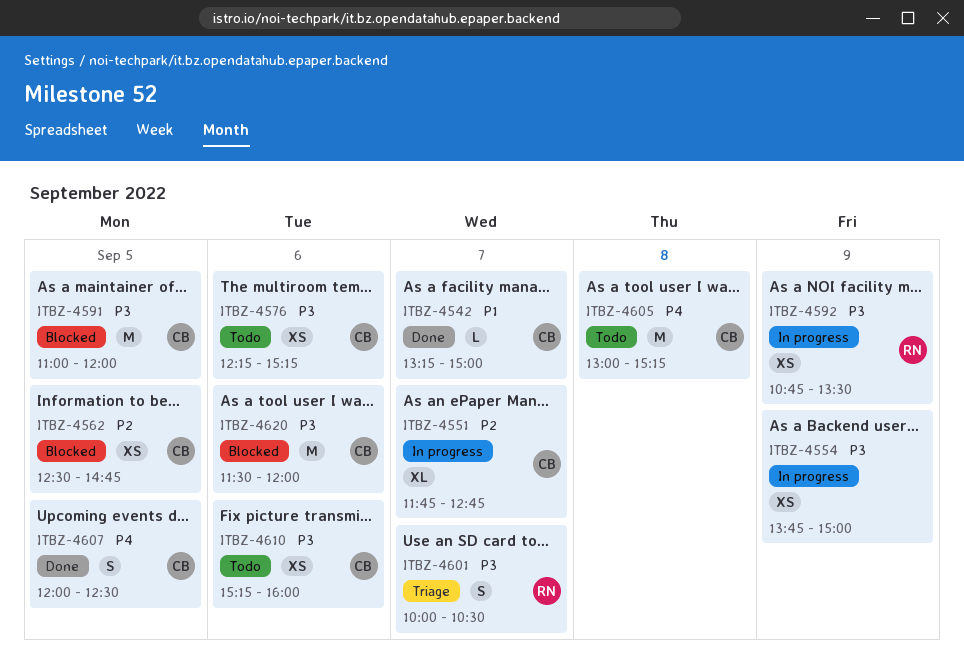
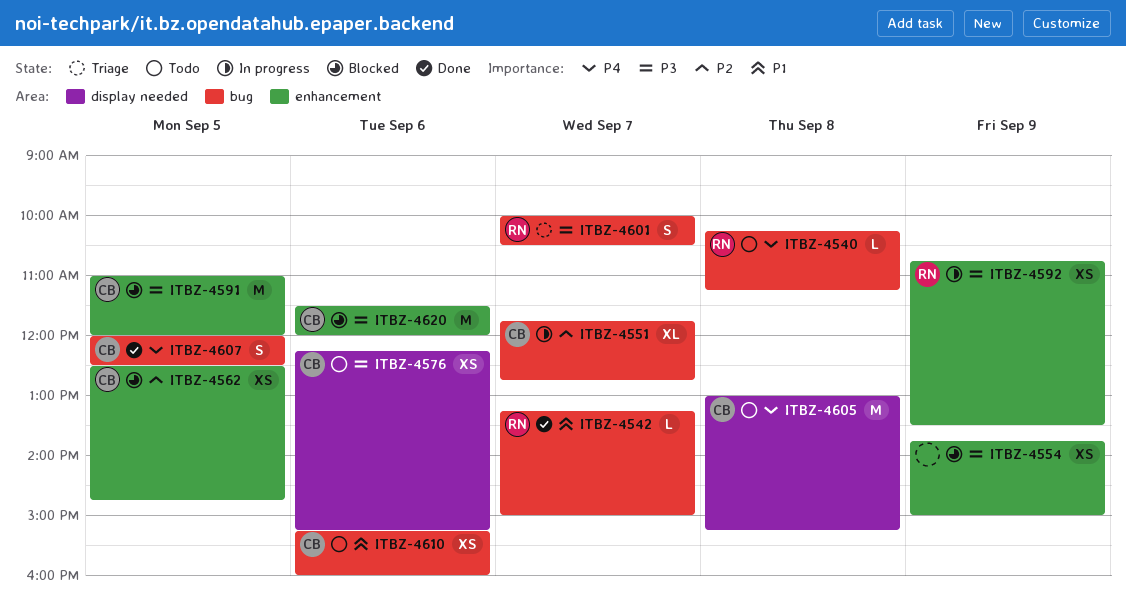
ITBZ-4540: none -> present
ITBZ-4542, owner: CB -> RN
ITBZ-4554, status: In progress -> Blocked
ITBZ-4610, priority: P3 -> P1

